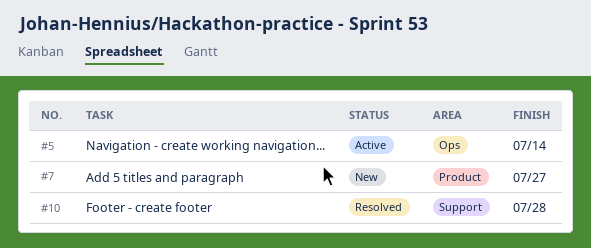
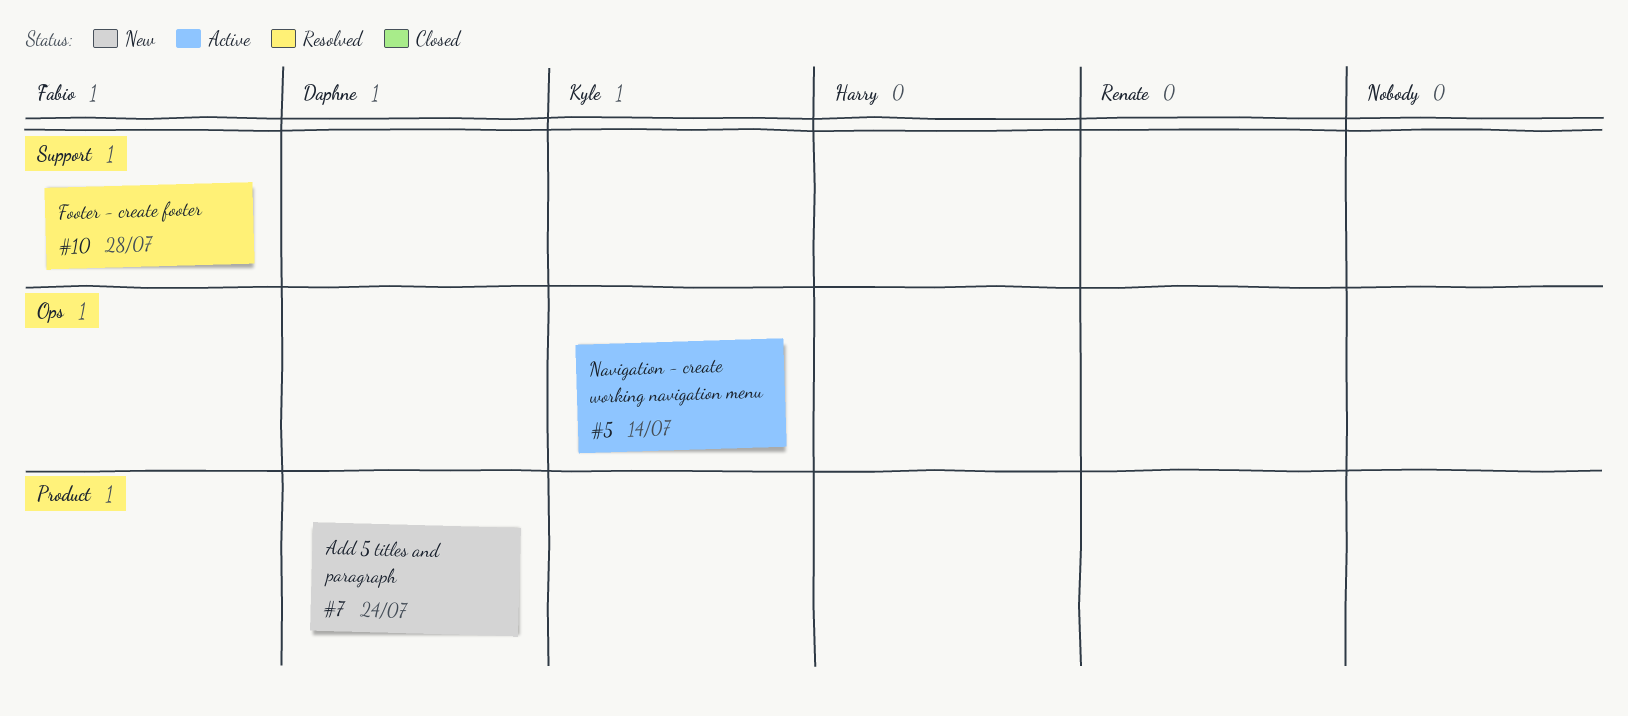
#7, due: Jul 27 -> Jul 24

